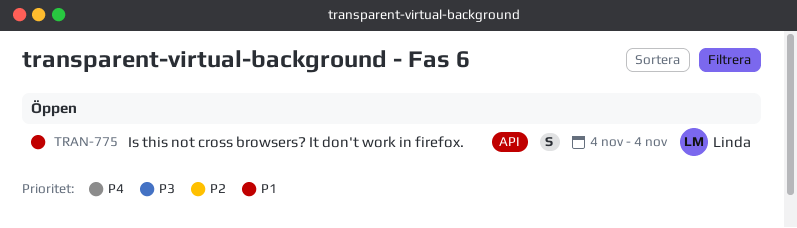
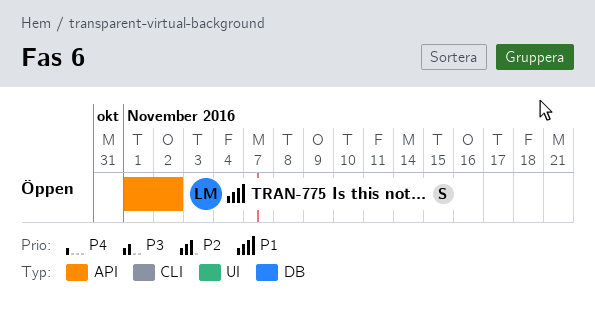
TRAN-775, start: Nov 4 -> Nov 1
TRAN-775, due: Nov 4 -> Nov 2

